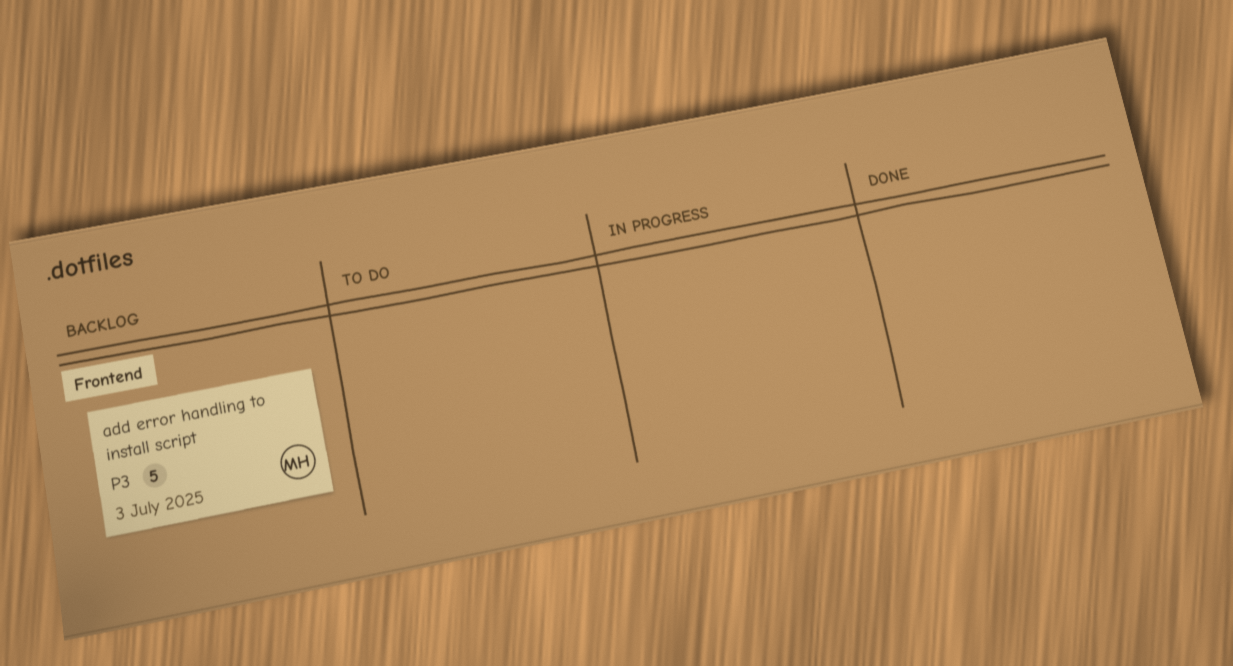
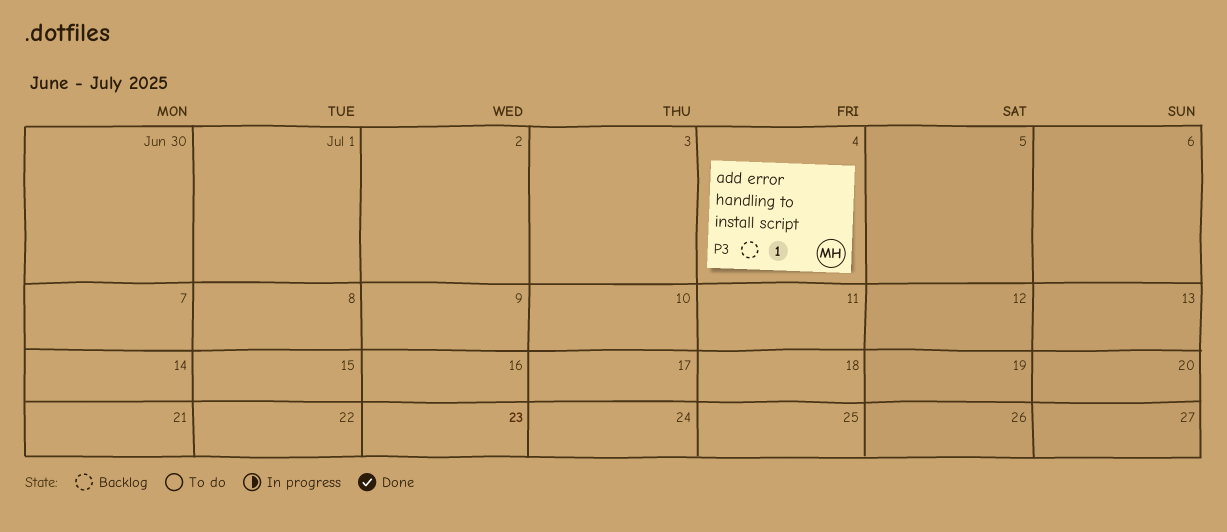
add error handling to install script, estimate: 5 -> 1
add error handling to install script, due: Jul 3 -> Jul 4

